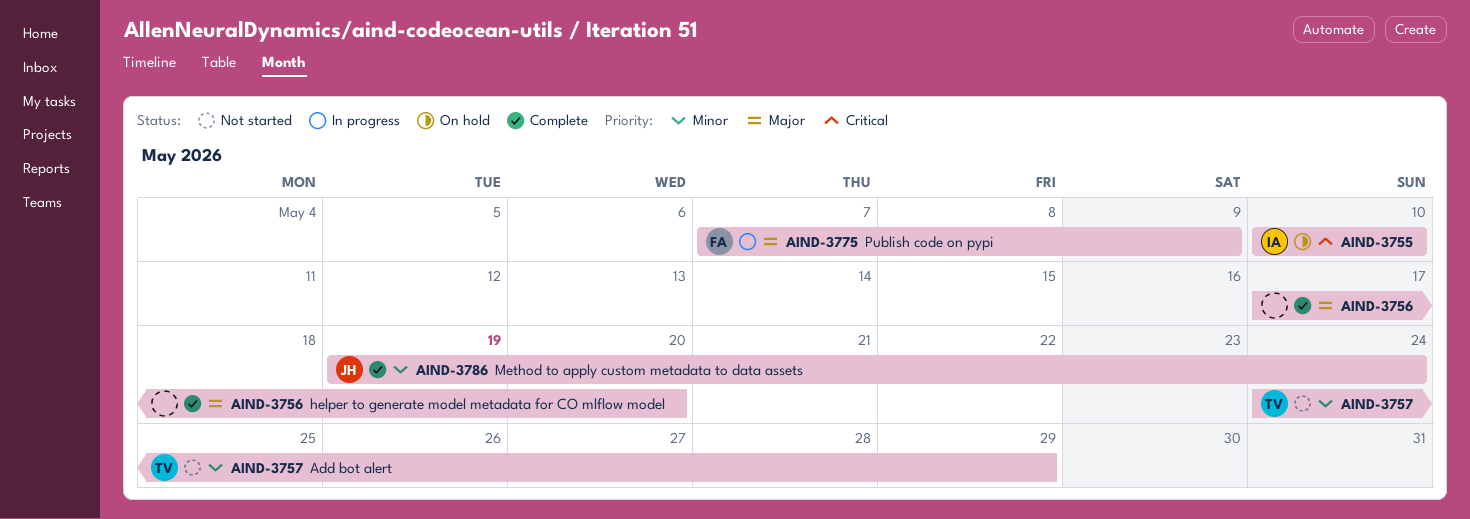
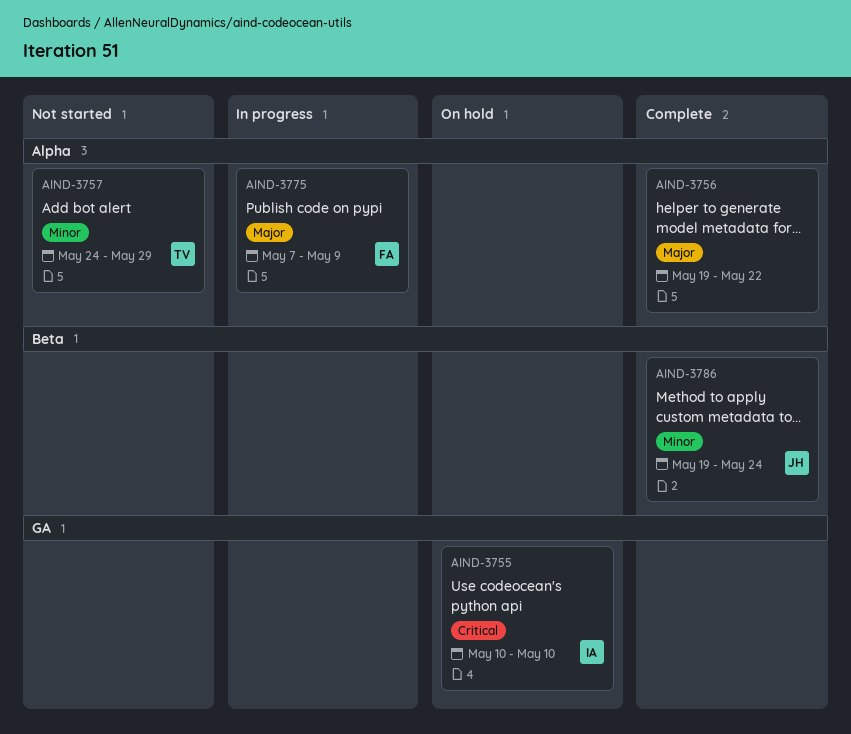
AIND-3756, start: May 17 -> May 19
AIND-3756, due: May 20 -> May 22

